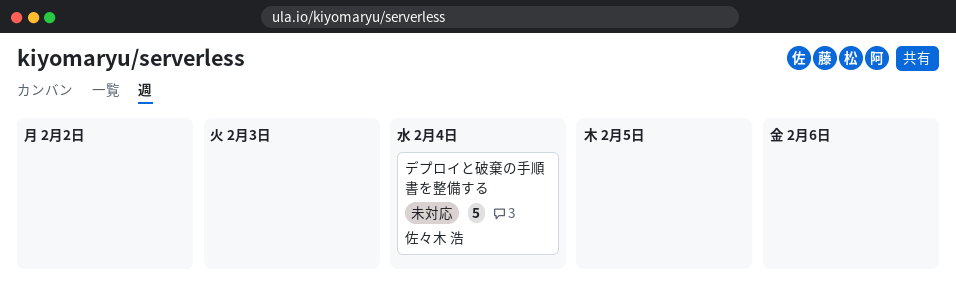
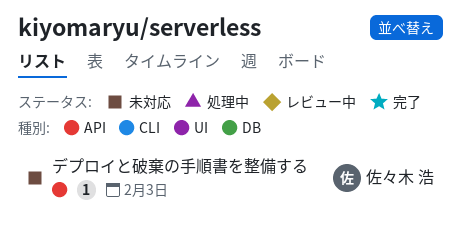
デプロイと破棄の手順書を整備する, estimate: 5 -> 1
デプロイと破棄の手順書を整備する, due: Feb 4 -> Feb 3

